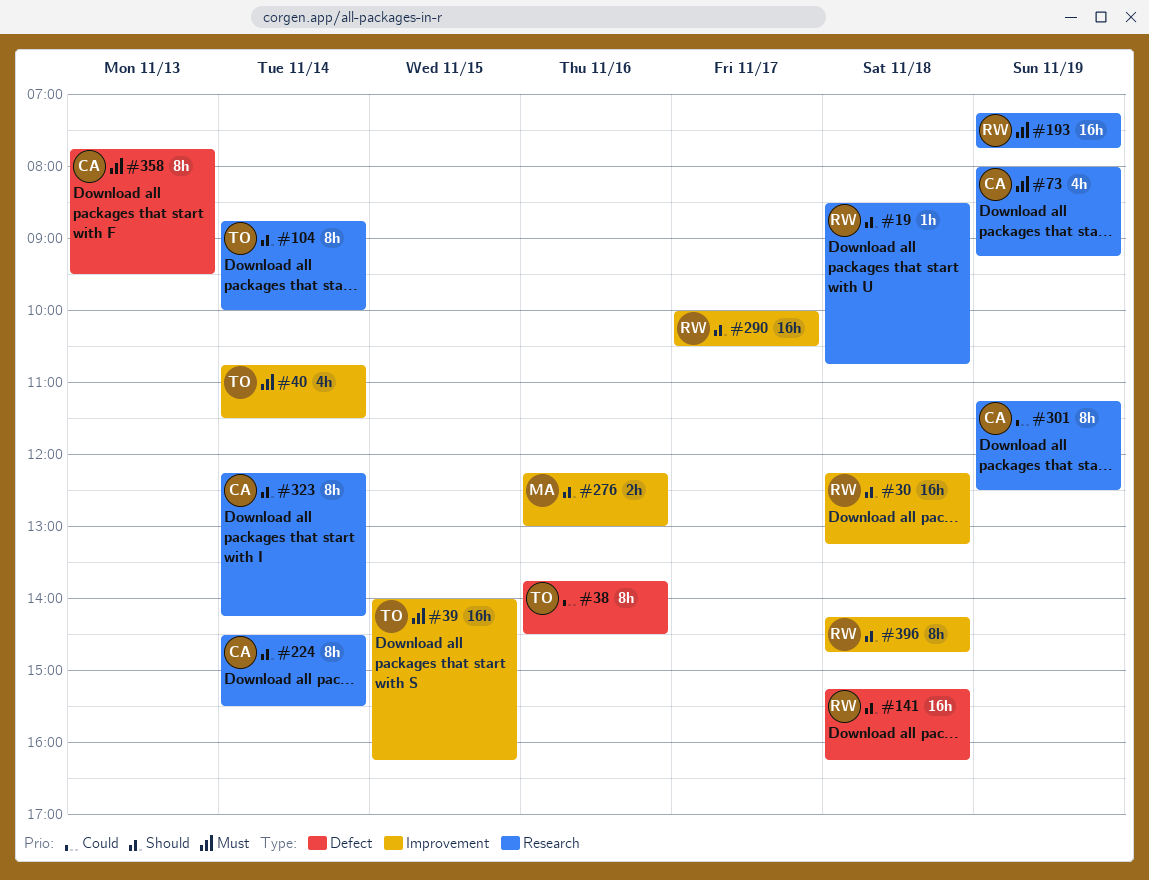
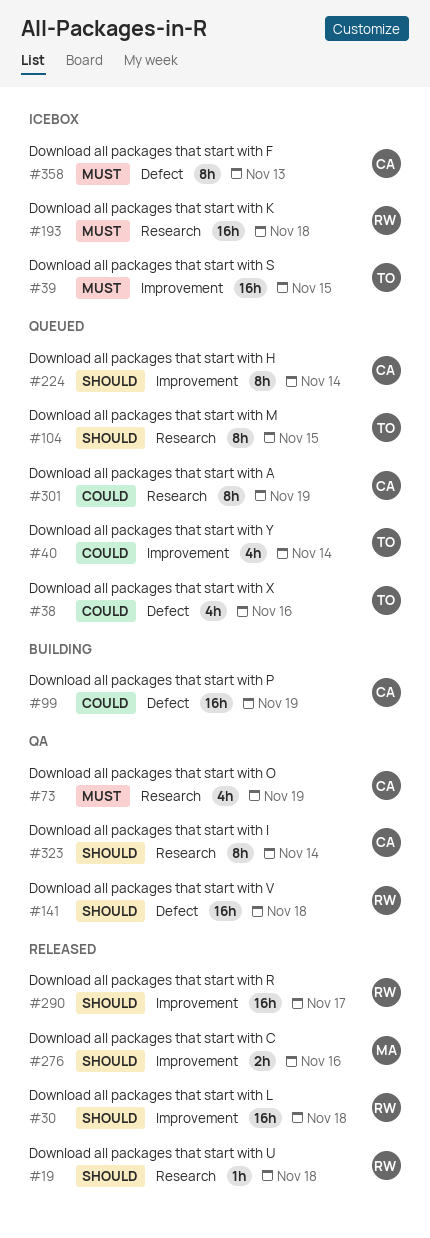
#38, estimate: 8h -> 4h
#40, priority: Must -> Could
#99: none -> present
#104, day: Nov 14 -> Nov 15
#193, day: Nov 19 -> Nov 18
#224, label: Research -> Improvement
#396: present -> none

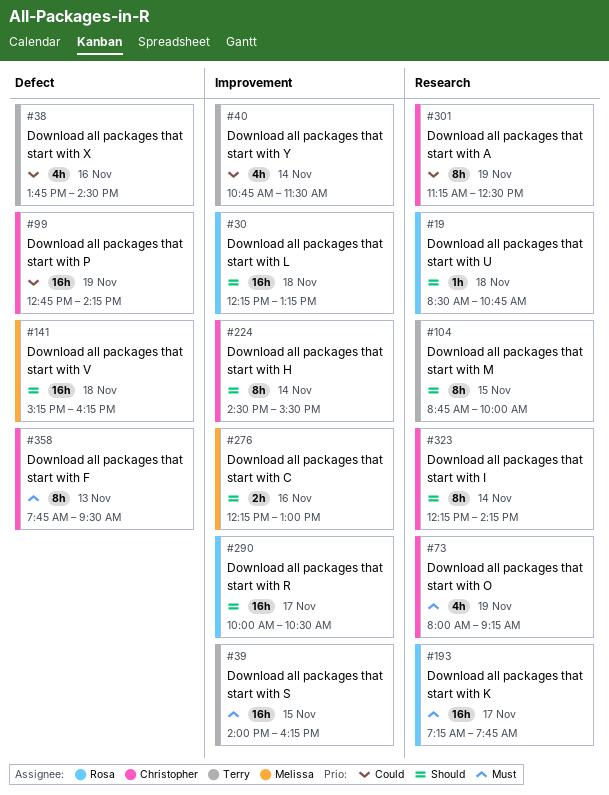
#141, owner: Rosa -> Melissa
#193, day: Nov 18 -> Nov 17

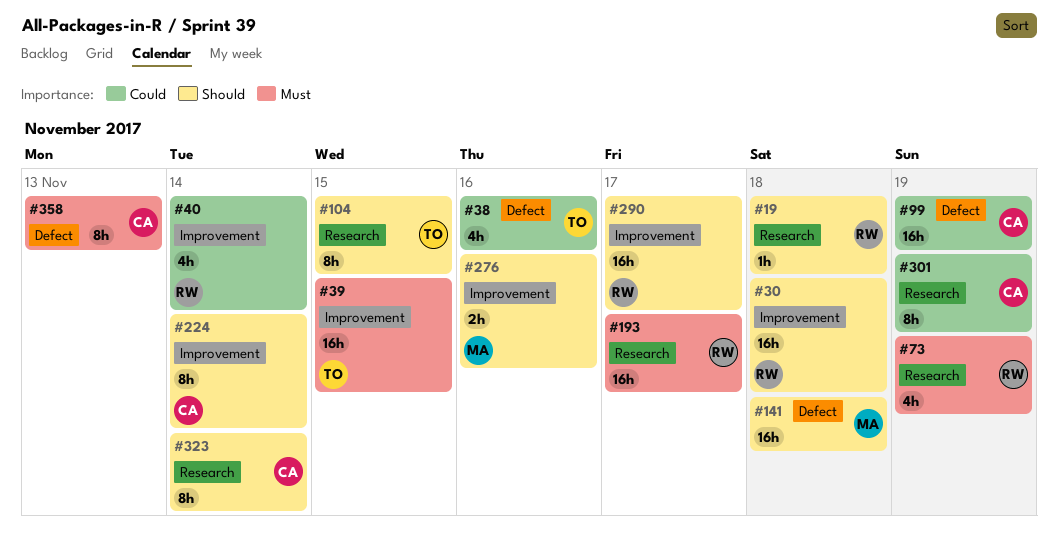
#40, owner: Terry -> Rosa
#73, owner: Christopher -> Rosa

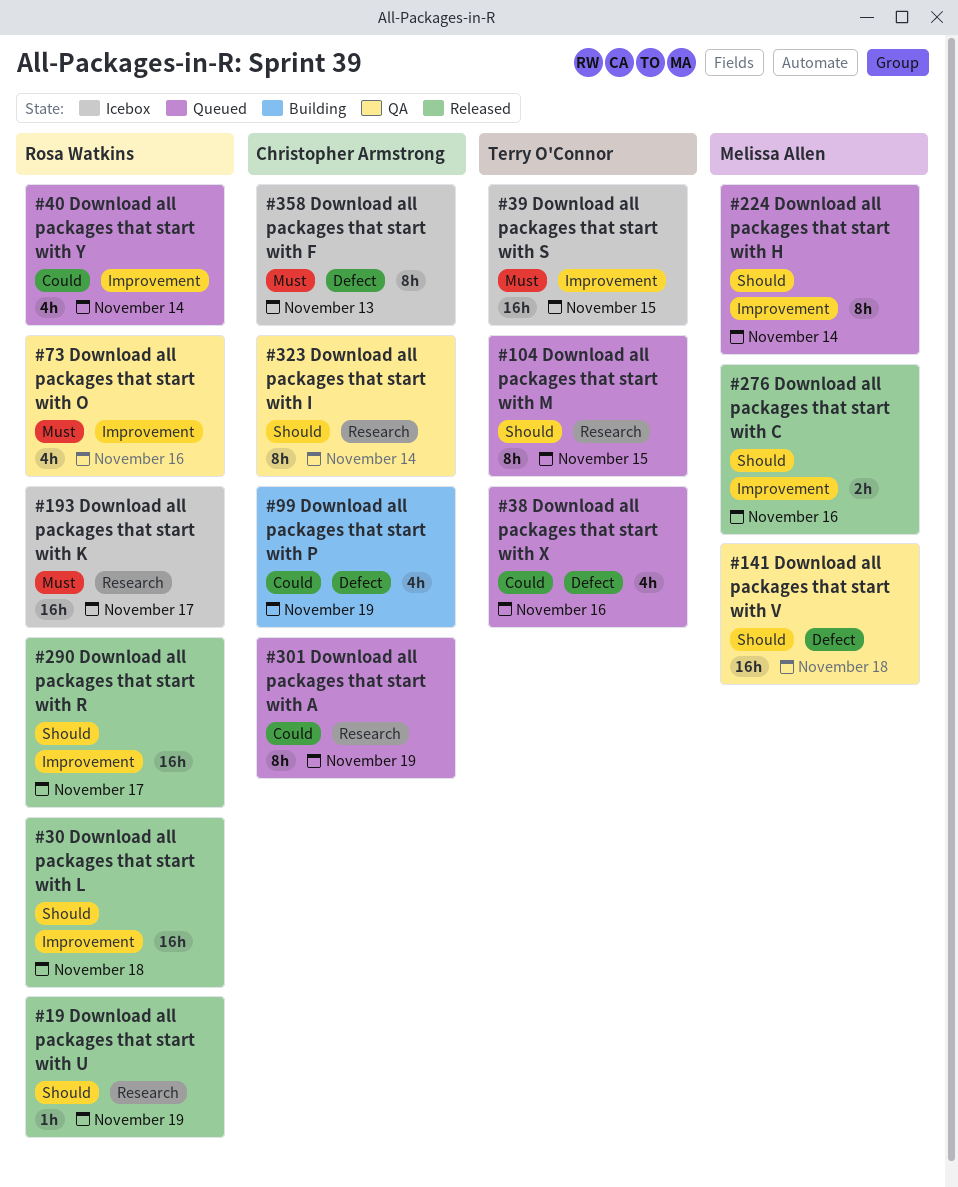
#19, day: Nov 18 -> Nov 19
#73, label: Research -> Improvement
#73, day: Nov 19 -> Nov 16
#99, estimate: 16h -> 4h
#224, owner: Christopher Armstrong -> Melissa Allen

